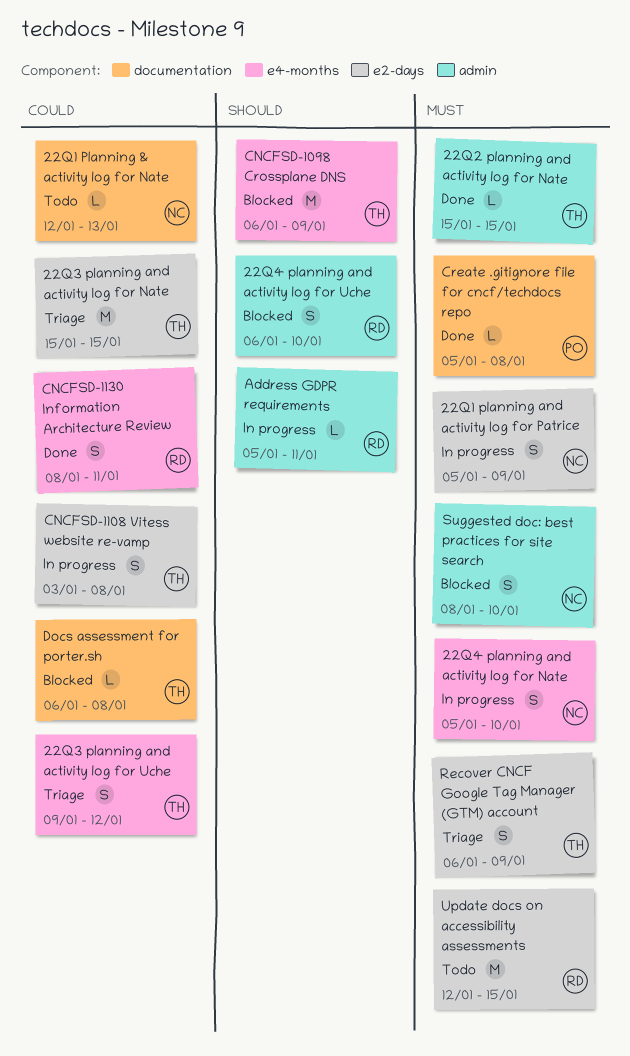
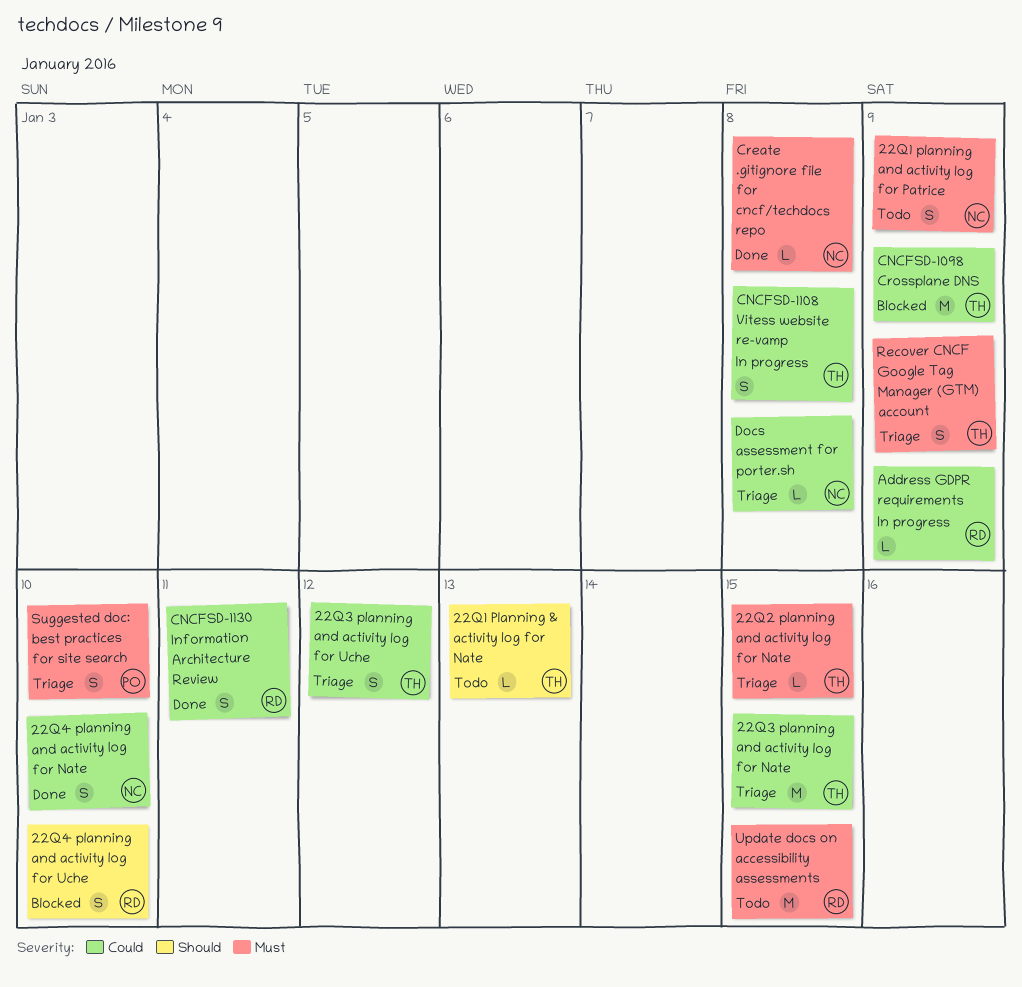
22Q1 Planning & activity log for Nate, owner: NC -> TH
22Q1 Planning & activity log for Nate, priority: Could -> Should
22Q1 planning and activity log for Patrice, status: In progress -> Todo
22Q2 planning and activity log for Nate, status: Done -> Triage
22Q4 planning and activity log for Nate, status: In progress -> Done
22Q4 planning and activity log for Nate, priority: Must -> Could
Address GDPR requirements, priority: Should -> Could
Address GDPR requirements, due: Jan 11 -> Jan 9
CNCFSD-1098 Crossplane DNS, priority: Should -> Could
Create .gitignore file for cncf/techdocs repo, owner: PO -> NC
Docs assessment for porter.sh, status: Blocked -> Triage
Docs assessment for porter.sh, owner: TH -> NC
Suggested doc: best practices for site search, status: Blocked -> Triage
Suggested doc: best practices for site search, owner: NC -> PO

